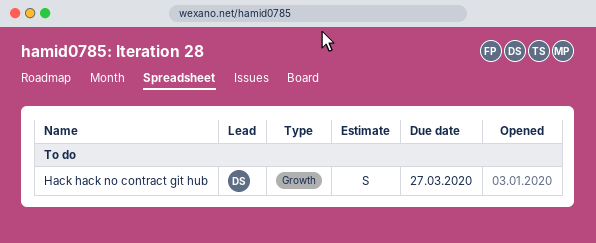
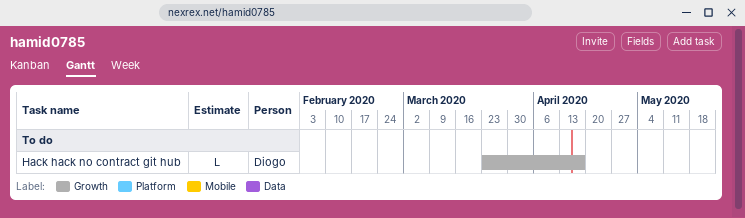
Hack hack no contract git hub, estimate: S -> L
Hack hack no contract git hub, due: Mar 27 -> Apr 17

